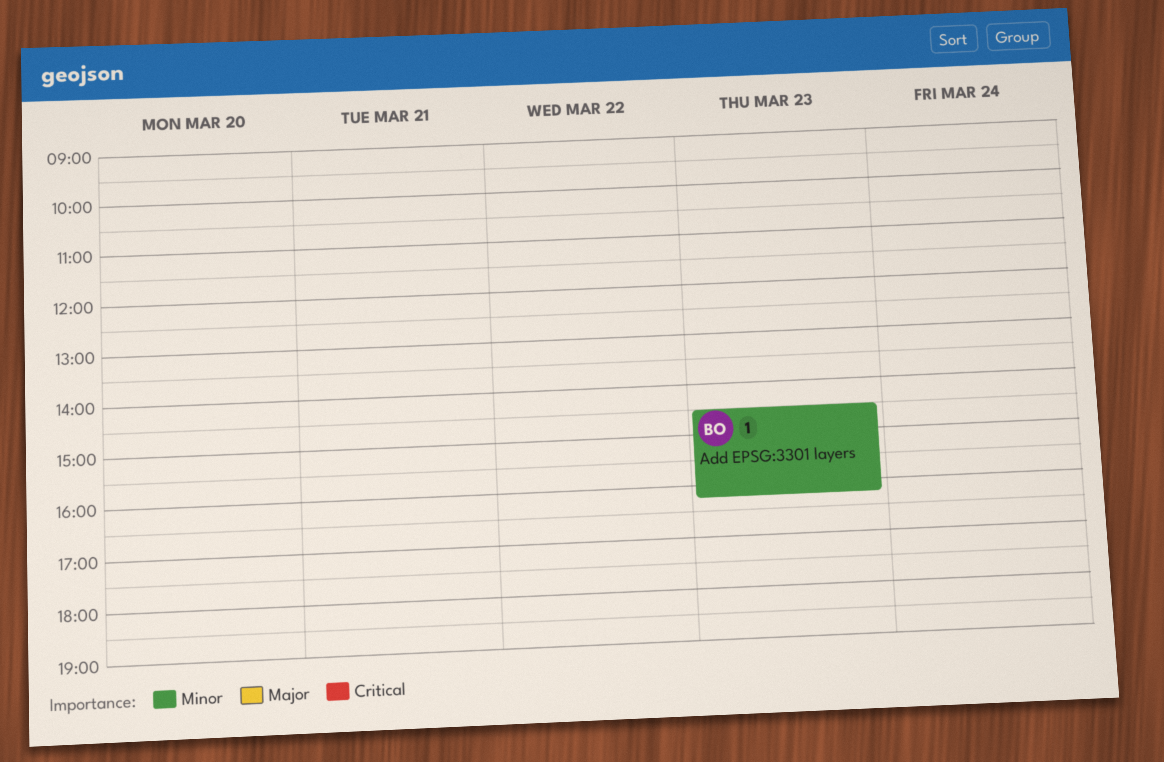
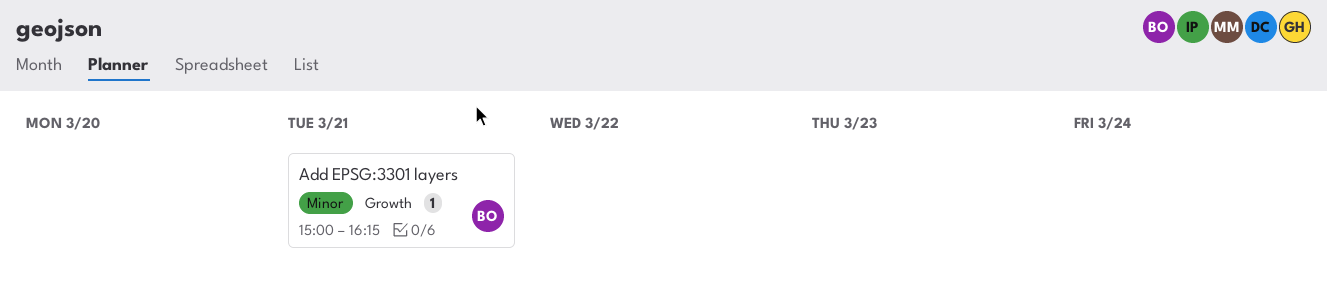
Add EPSG:3301 layers, day: Mar 23 -> Mar 21
Add EPSG:3301 layers, begins: 14:30 -> 15:00

